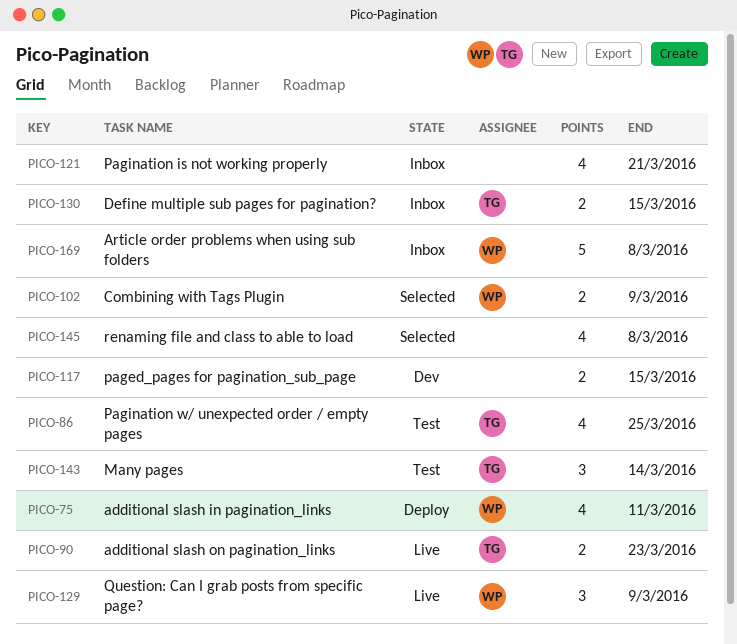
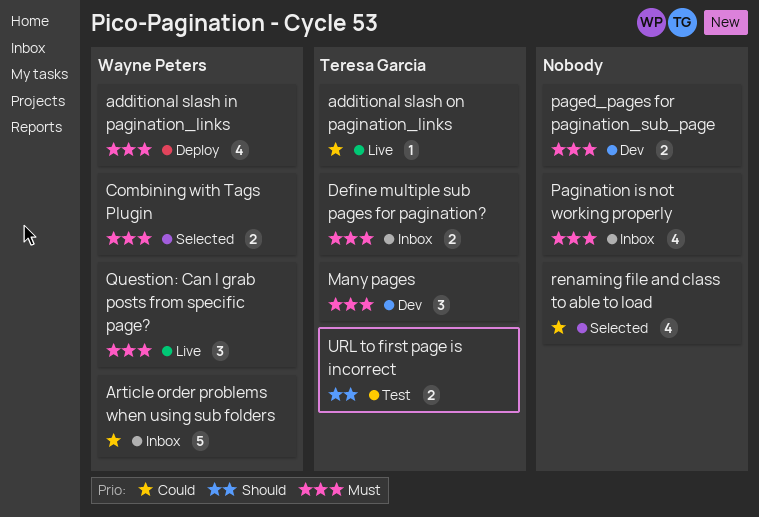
additional slash on pagination_links, estimate: 2 -> 1
Many pages, status: Test -> Dev
Pagination w/ unexpected order / empty pages: present -> none
URL to first page is incorrect: none -> present

